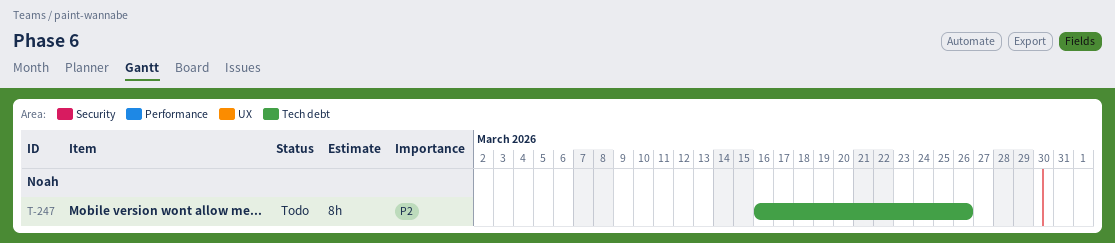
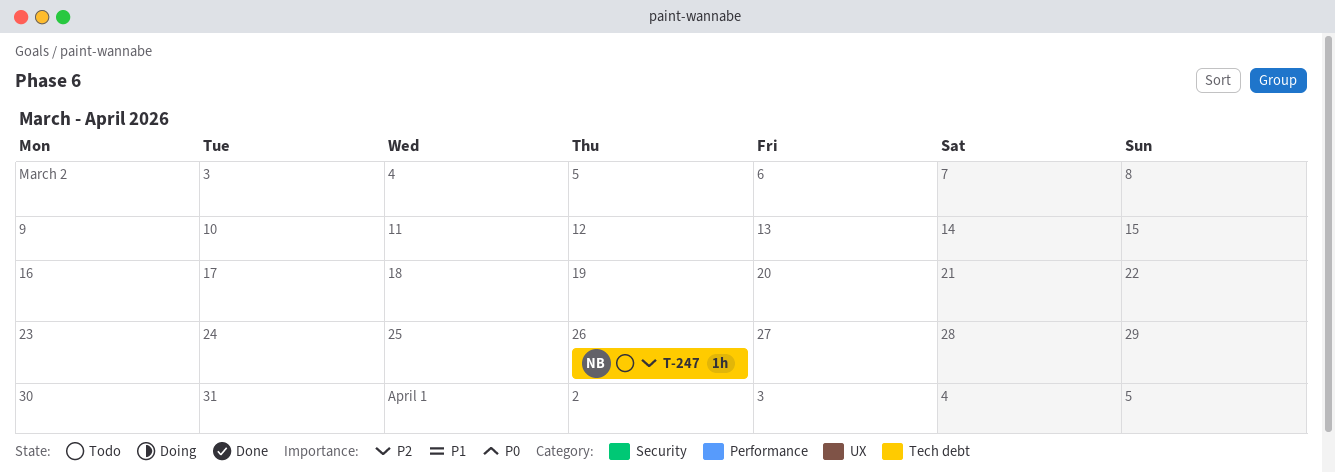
T-247, estimate: 8h -> 1h
T-247, start: Mar 16 -> Mar 26

